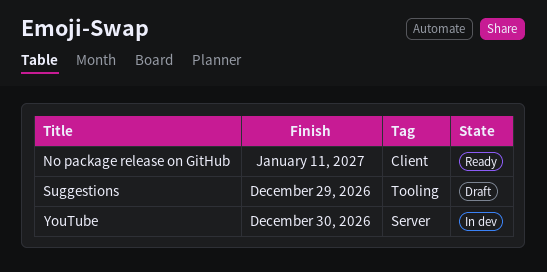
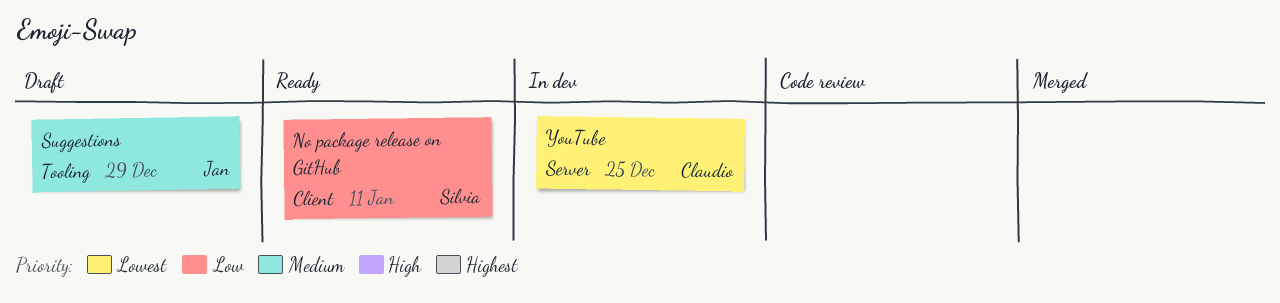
YouTube, due: Dec 30 -> Dec 25

